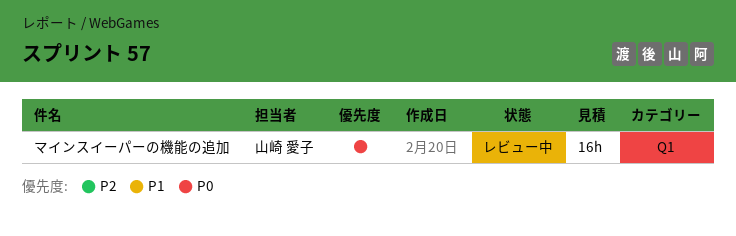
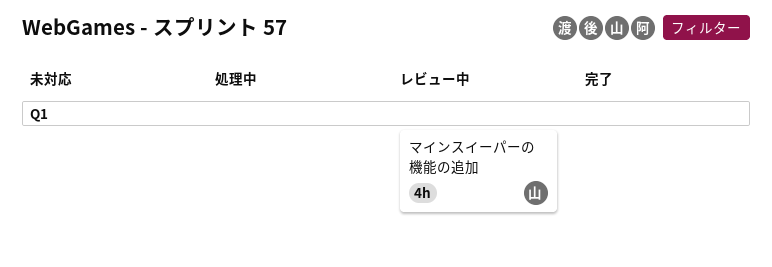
マインスイーパーの機能の追加, estimate: 16h -> 4h

